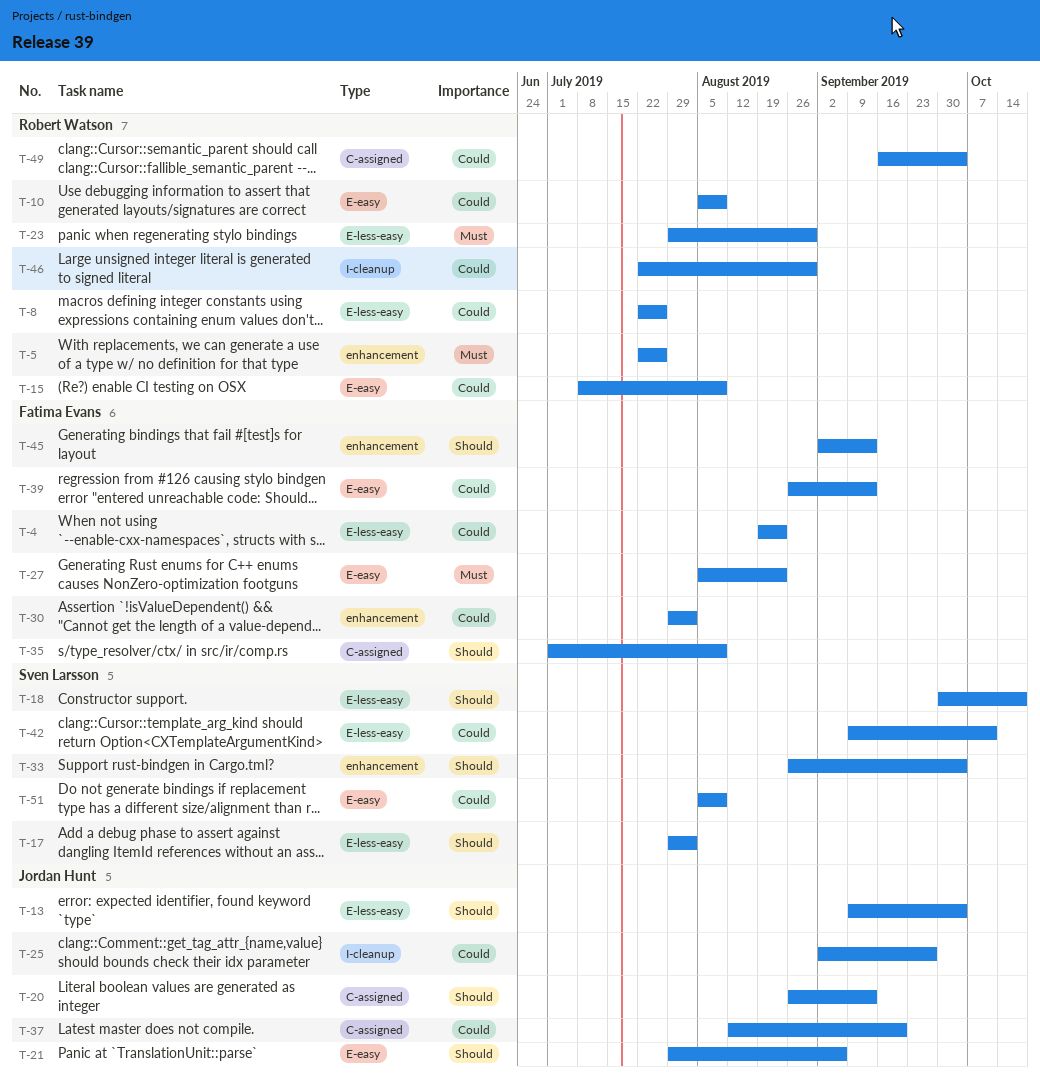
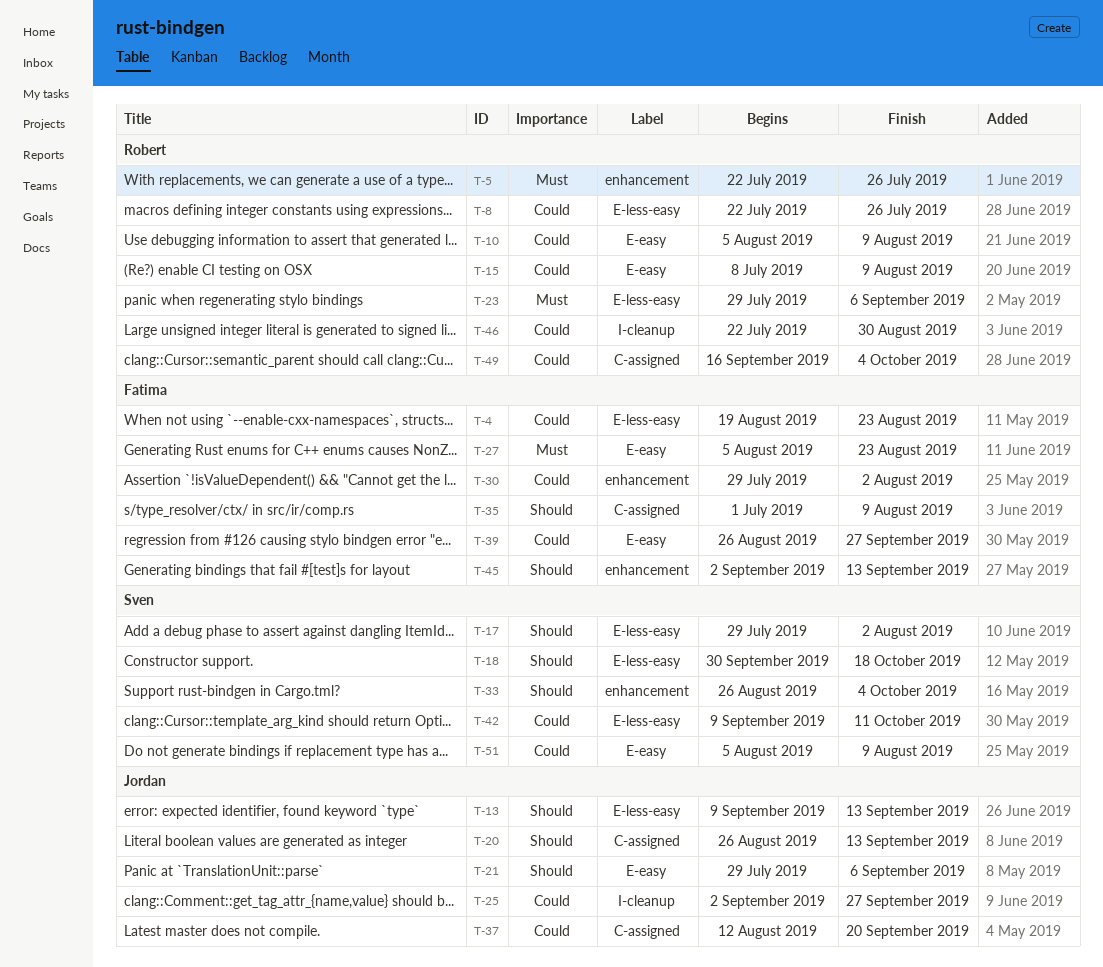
T-13, due: Oct 4 -> Sep 13
T-23, due: Aug 30 -> Sep 6
T-39, due: Sep 13 -> Sep 27

